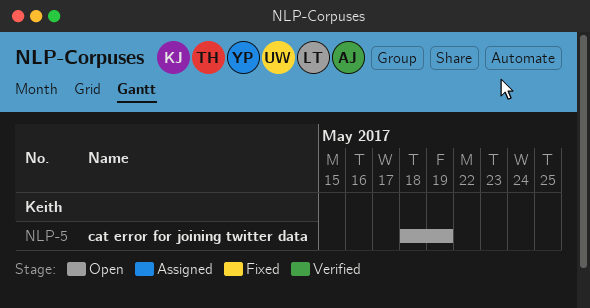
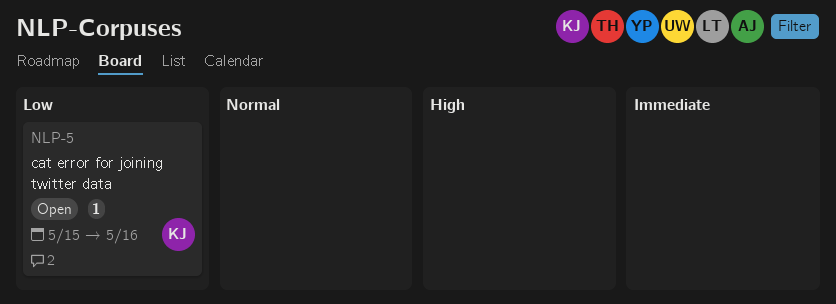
NLP-5, start: May 18 -> May 15
NLP-5, due: May 19 -> May 16

